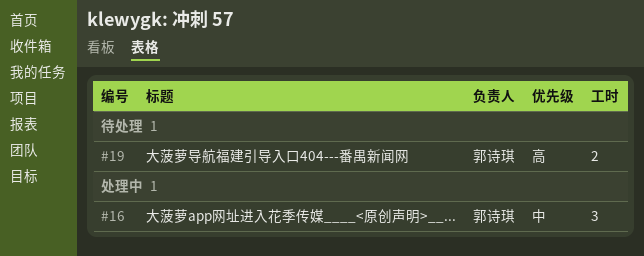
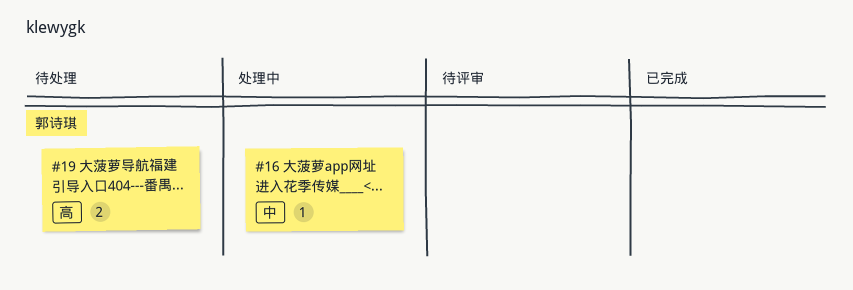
#16, estimate: 3 -> 1

